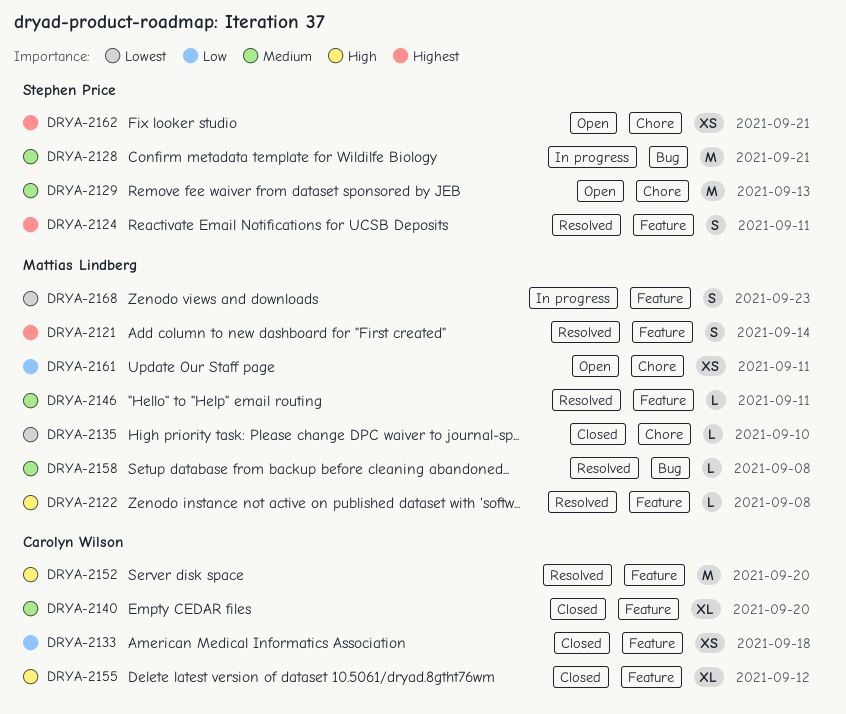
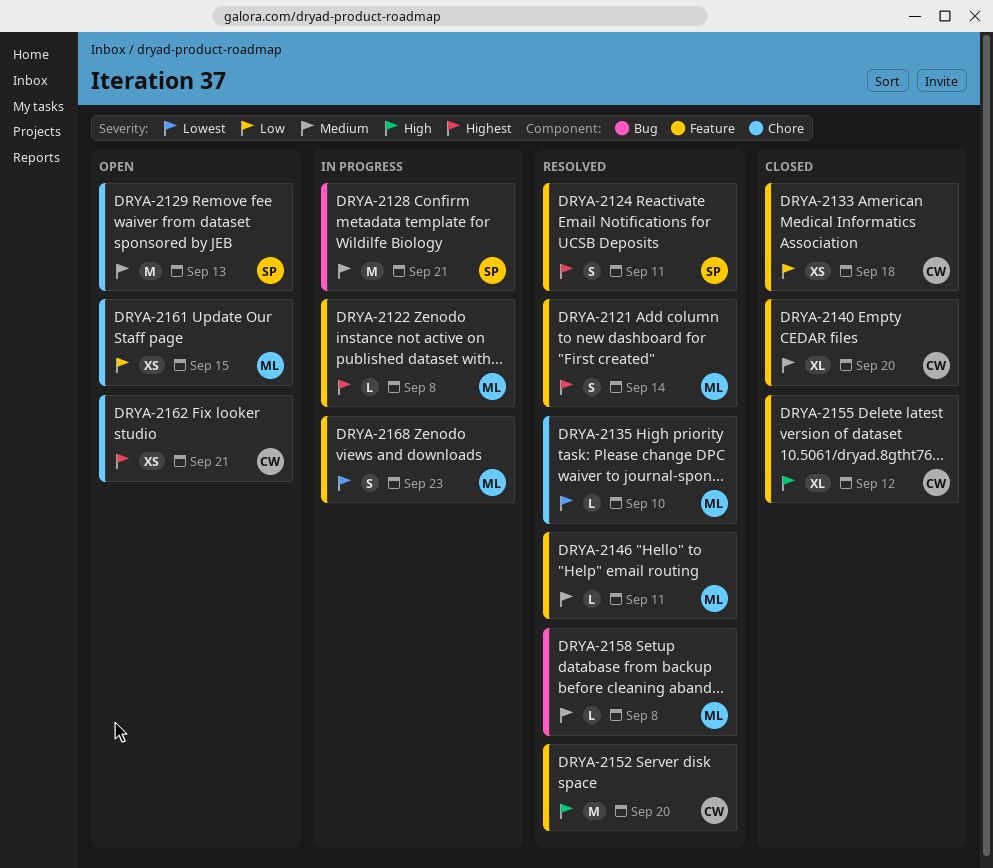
DRYA-2122, status: Resolved -> In progress
DRYA-2122, priority: High -> Highest
DRYA-2135, status: Closed -> Resolved
DRYA-2161, due: Sep 11 -> Sep 15
DRYA-2162, owner: Stephen Price -> Carolyn Wilson

